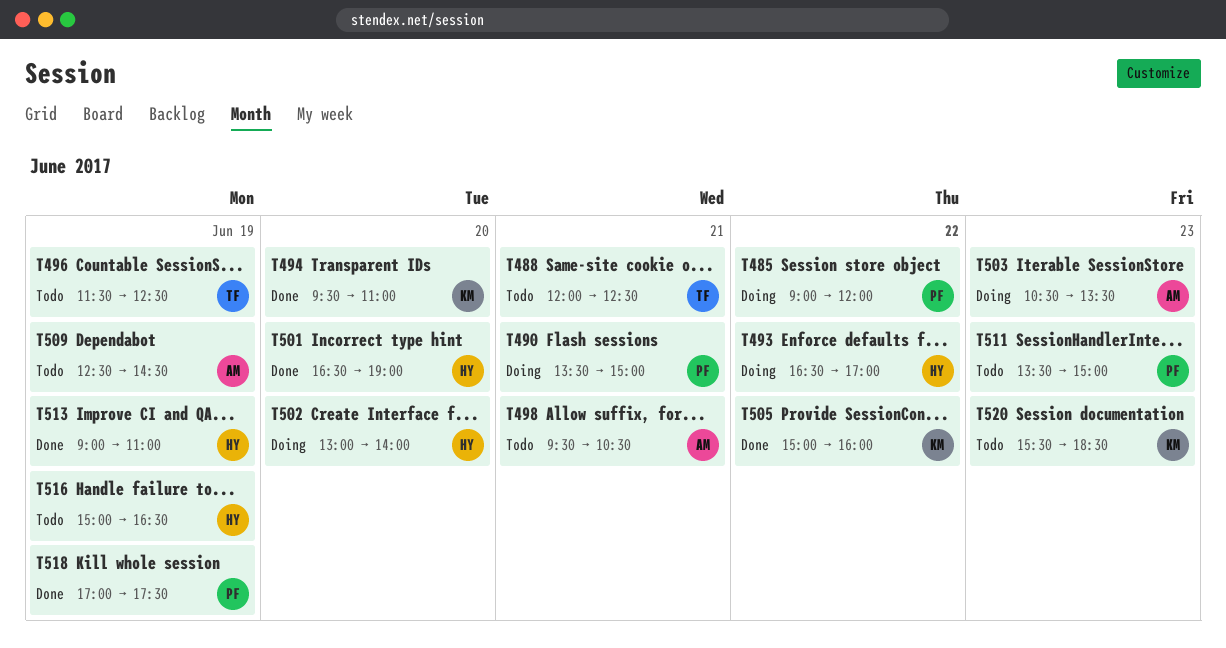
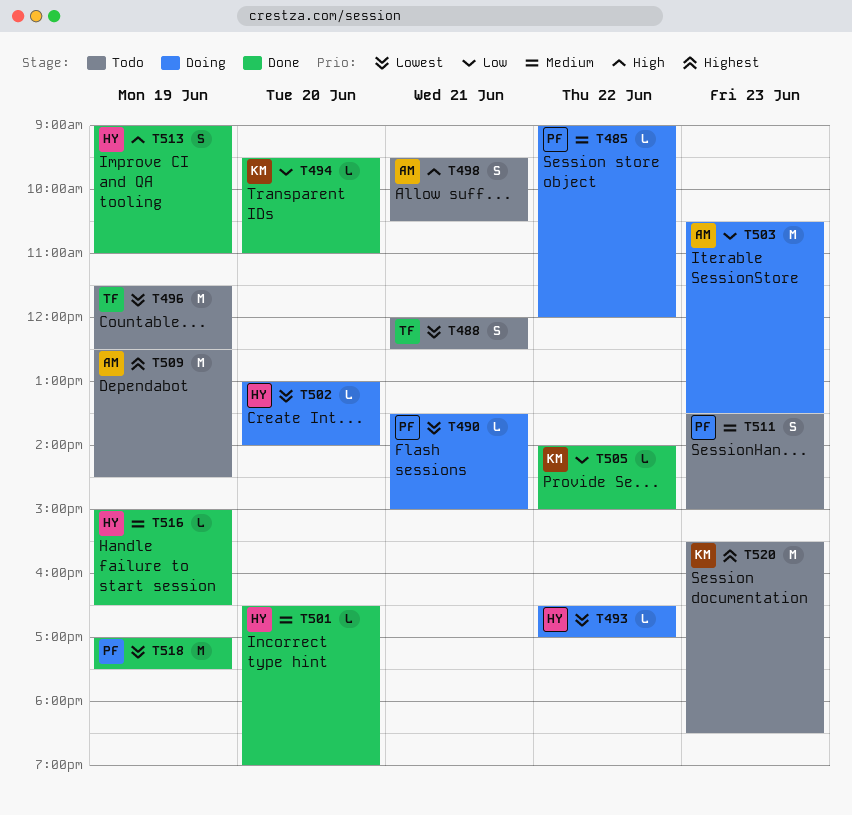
T505, begins: 15:00 -> 14:00
T505, ends: 16:00 -> 15:00
T516, status: Todo -> Done

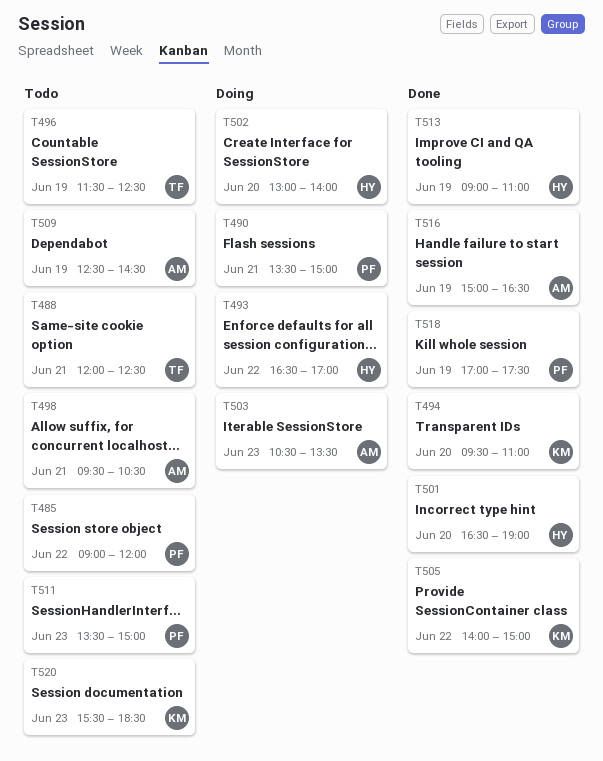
T485, status: Doing -> Todo
T516, owner: HY -> AM

